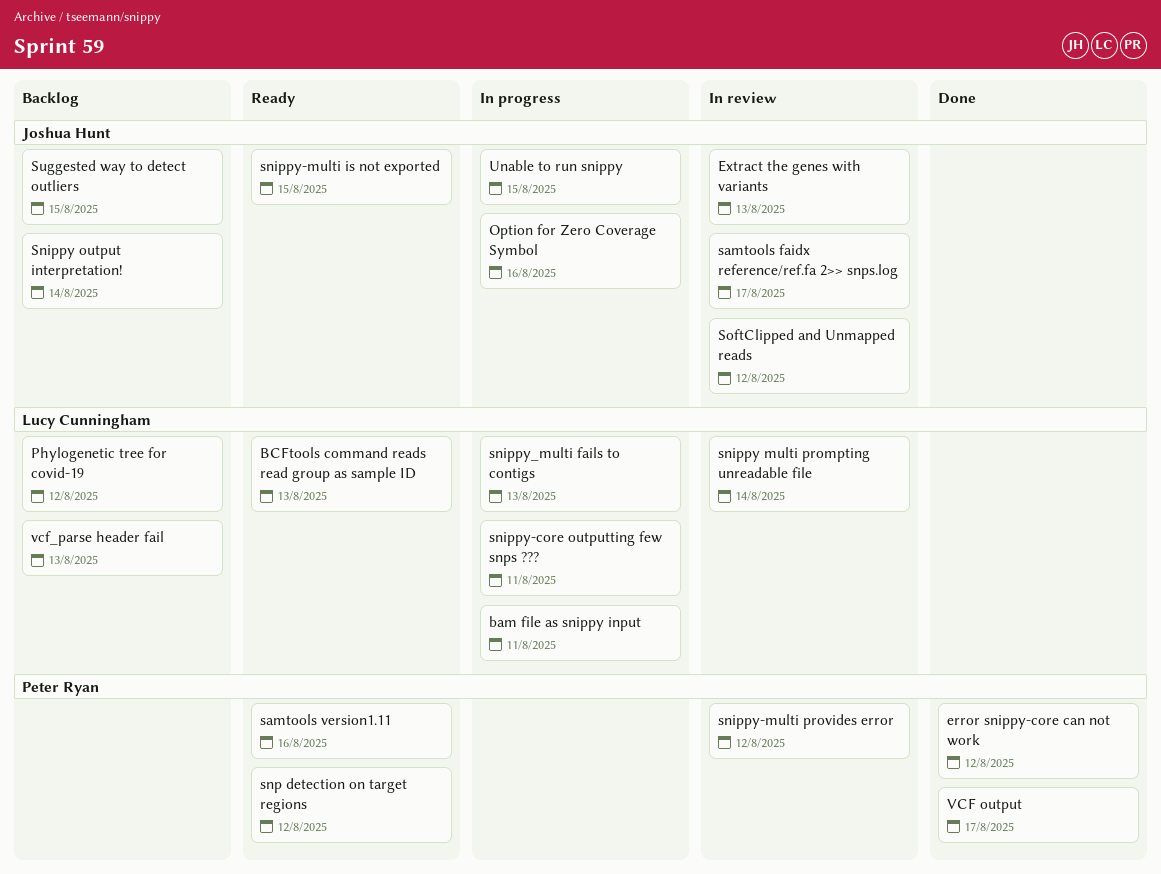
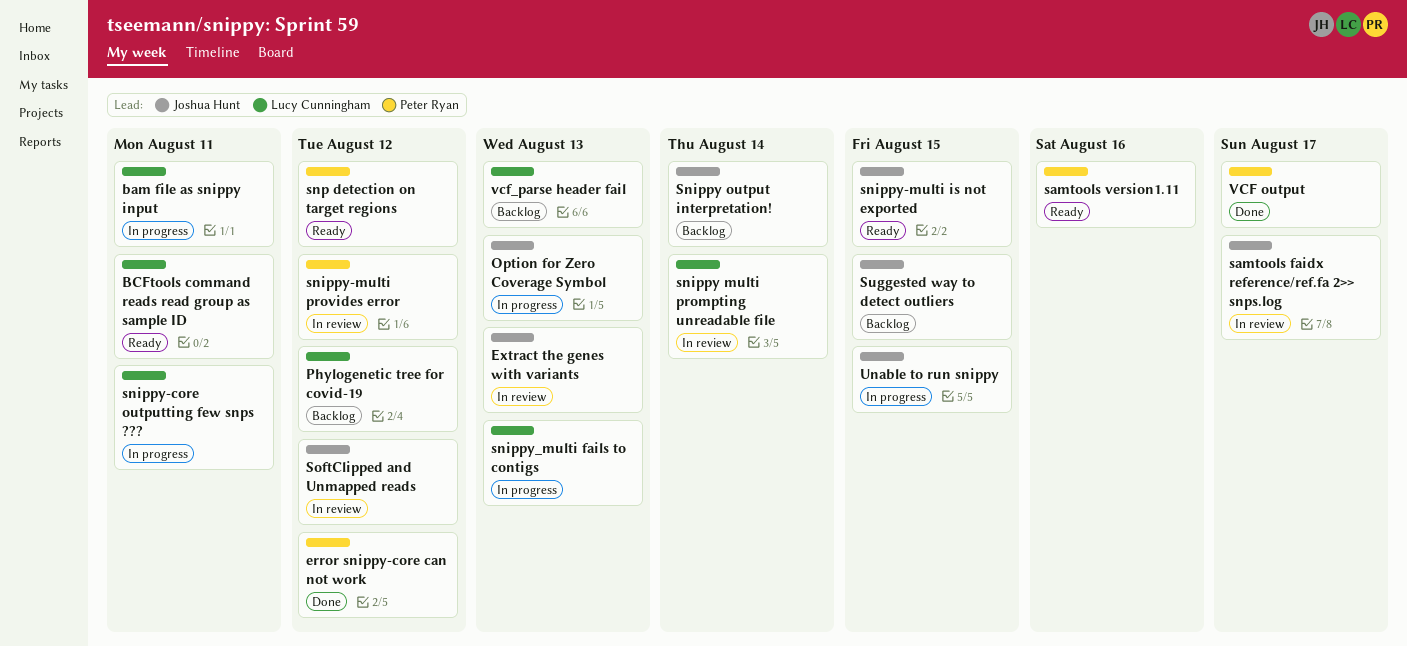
BCFtools command reads read group as sample ID, due: Aug 13 -> Aug 11
Option for Zero Coverage Symbol, due: Aug 16 -> Aug 13

